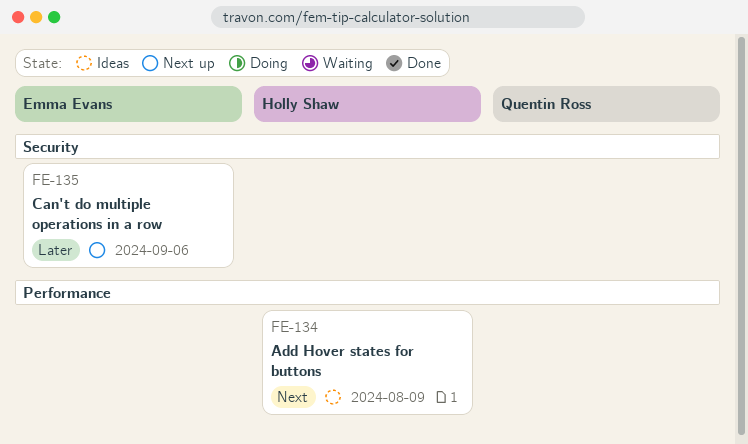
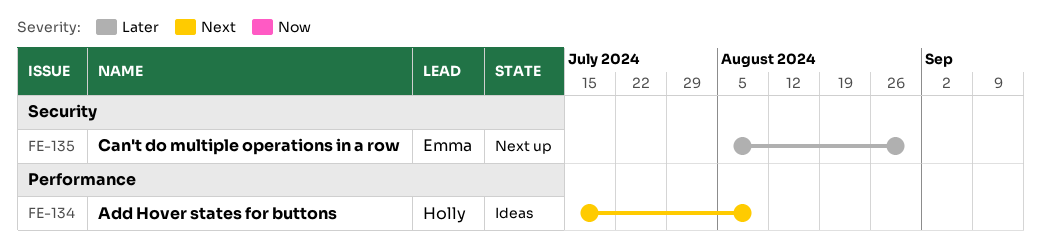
FE-135, due: Sep 6 -> Aug 30

